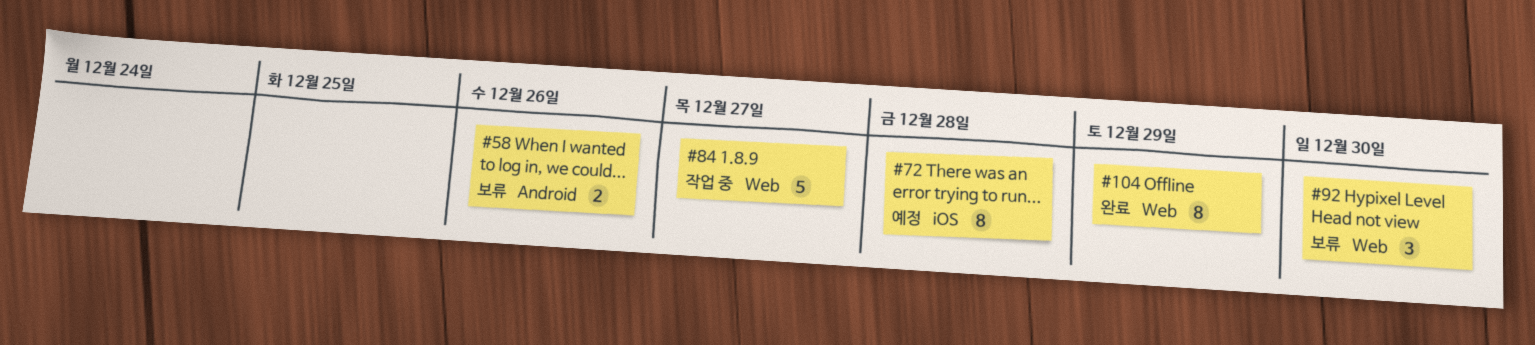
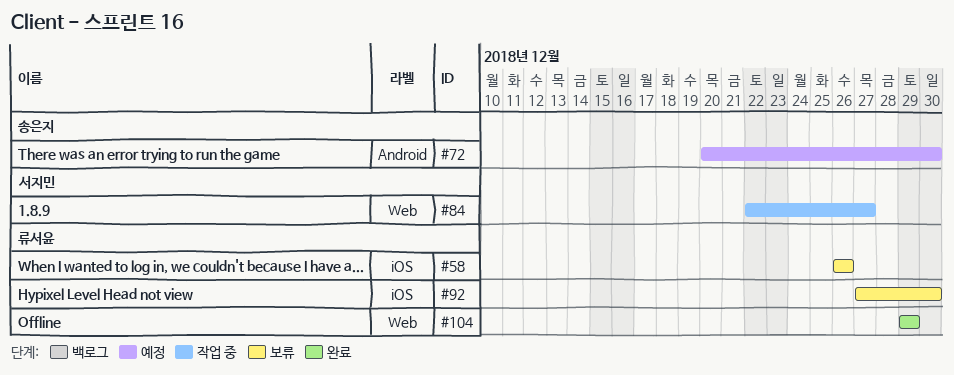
#58, label: Android -> iOS
#72, label: iOS -> Android
#72, due: Dec 28 -> Dec 30
#92, label: Web -> iOS

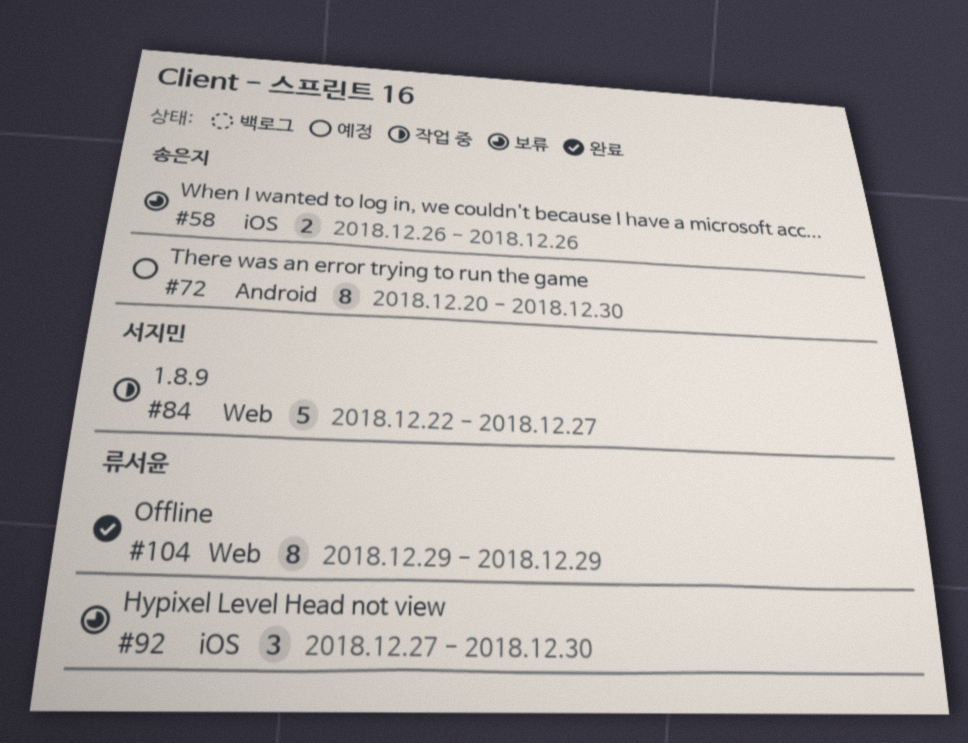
#58, owner: 류서윤 -> 송은지

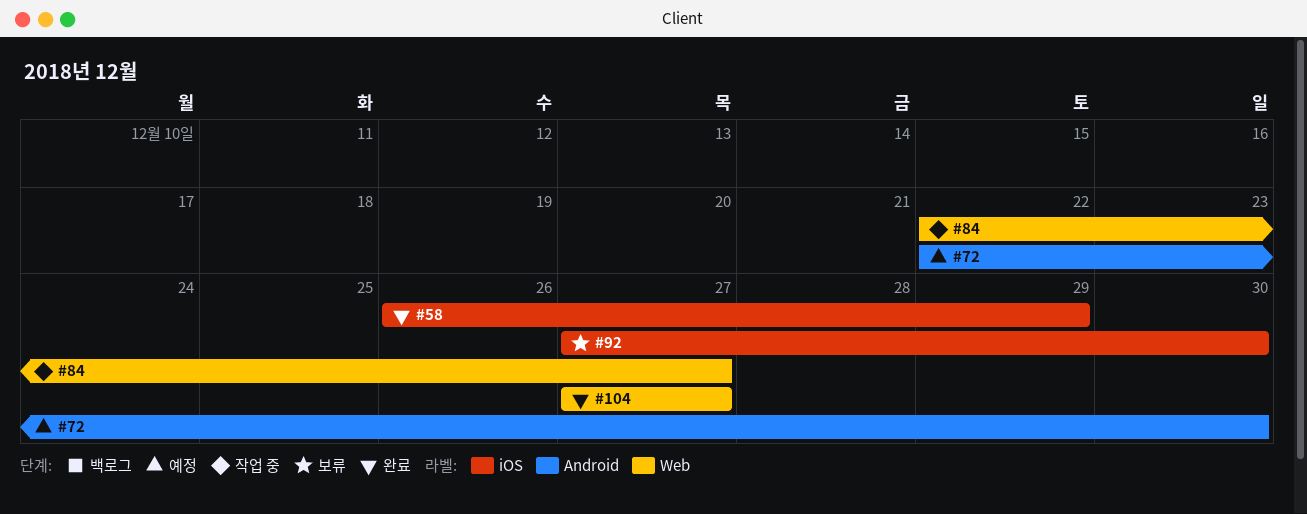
#58, status: 보류 -> 완료
#58, due: Dec 26 -> Dec 29
#72, start: Dec 20 -> Dec 22
#104, start: Dec 29 -> Dec 27
#104, due: Dec 29 -> Dec 27

